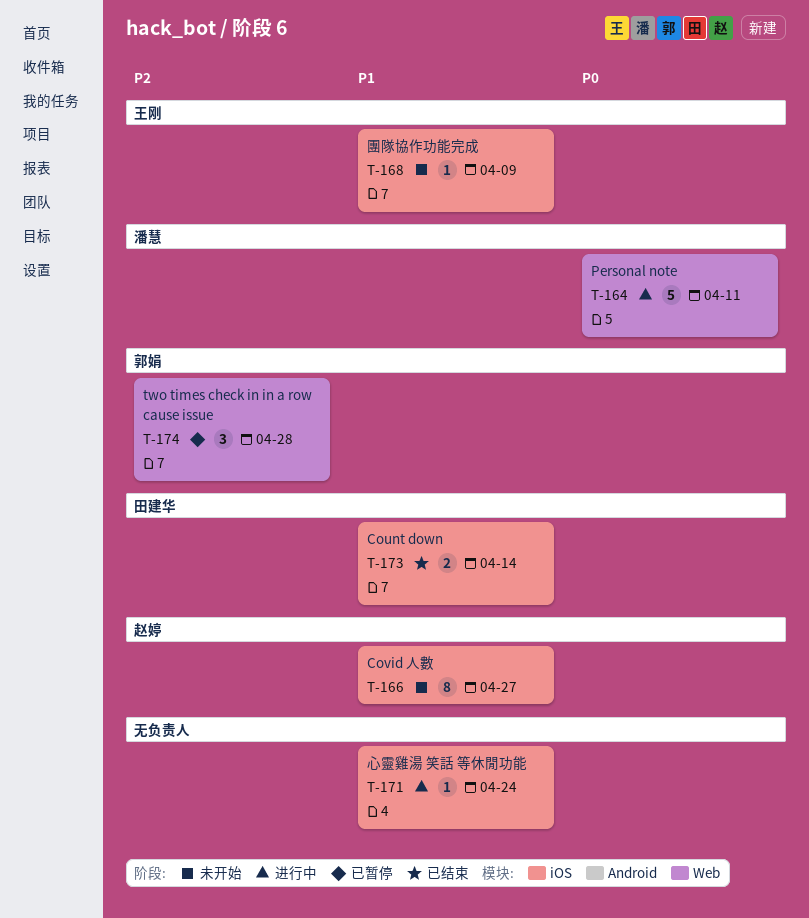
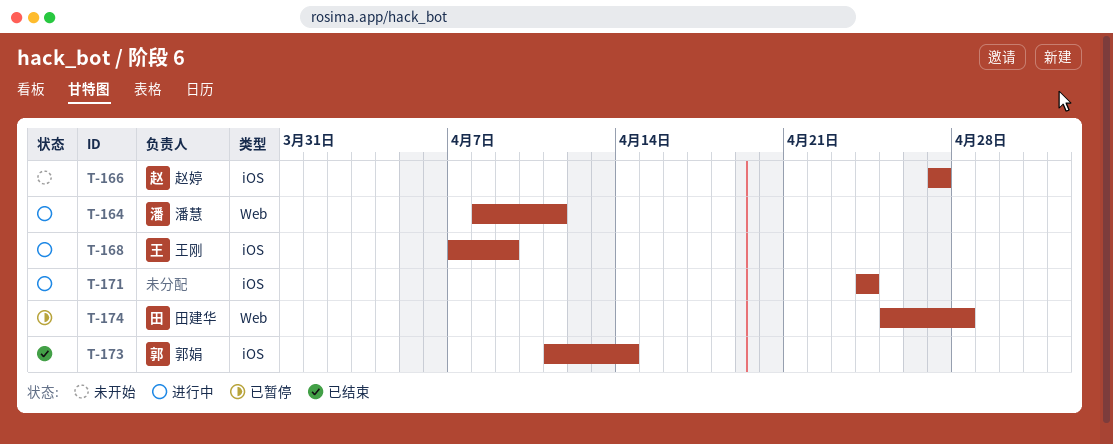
T-168, status: 未开始 -> 进行中
T-173, owner: 田建华 -> 郭娟
T-174, owner: 郭娟 -> 田建华

